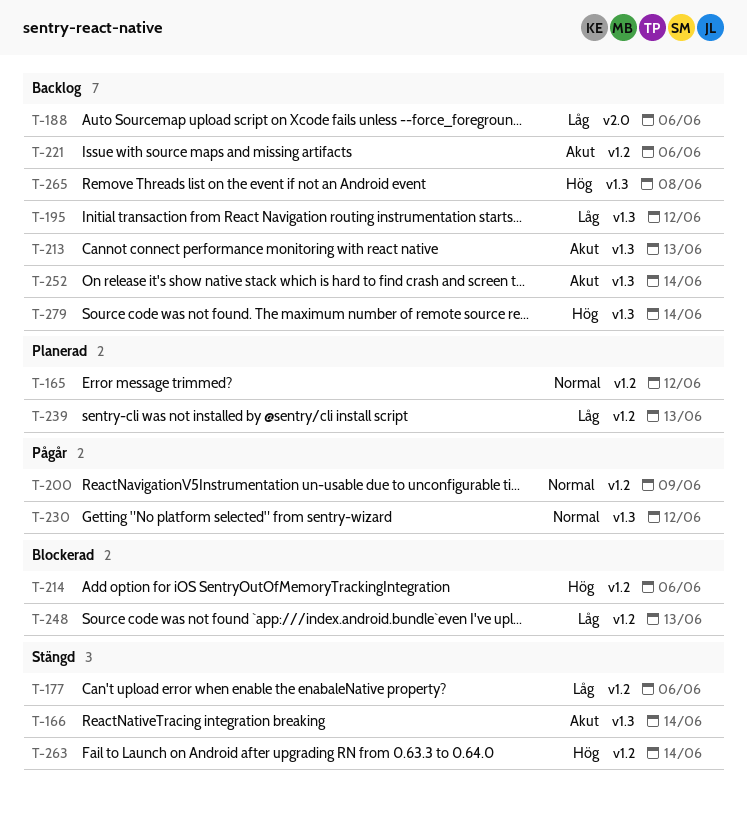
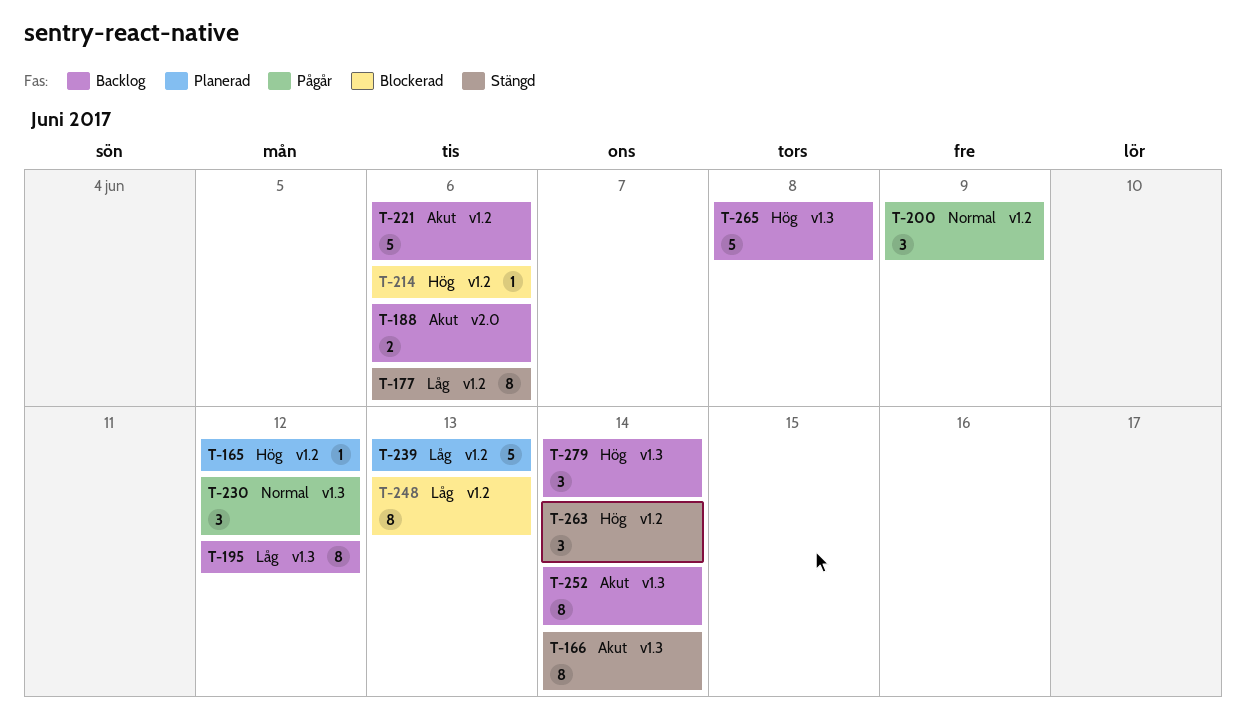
T-165, priority: Normal -> Hög
T-188, priority: Låg -> Akut
T-213: present -> none

